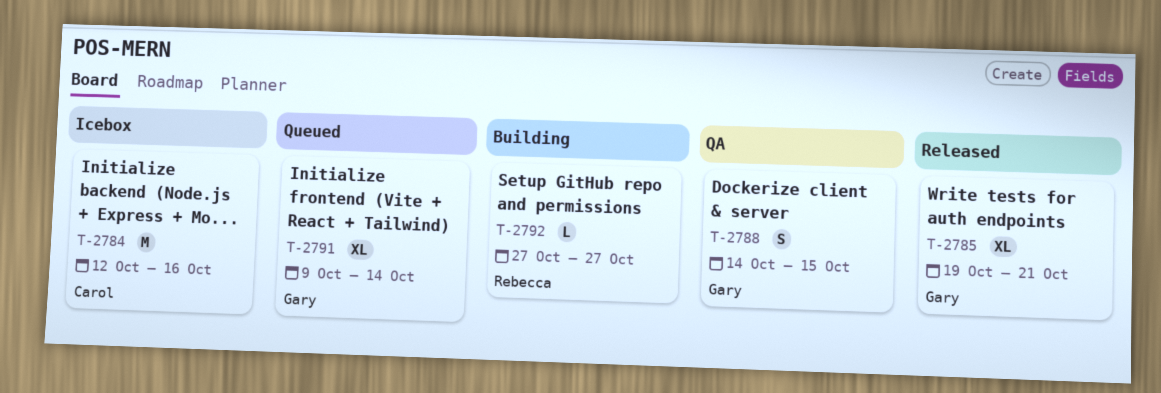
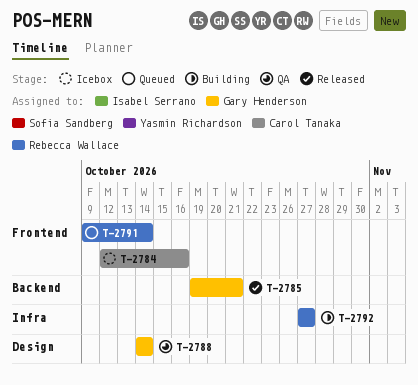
T-2788, due: Oct 15 -> Oct 14
T-2791, owner: Gary Henderson -> Rebecca Wallace

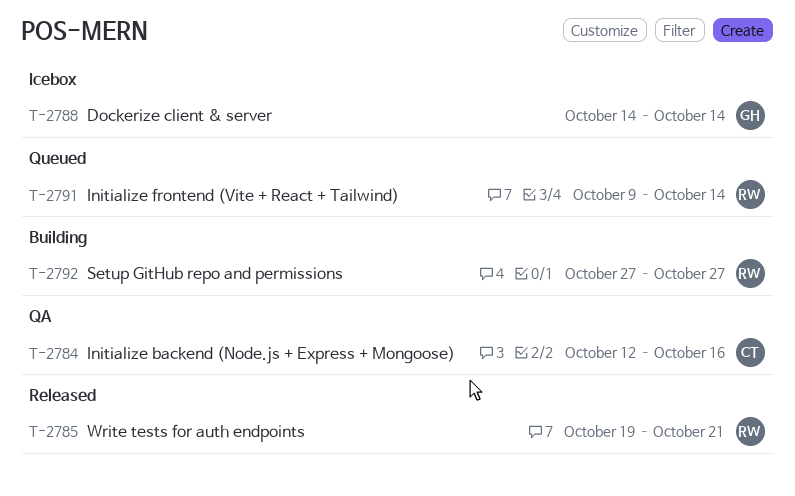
T-2784, status: Icebox -> QA
T-2785, owner: Gary Henderson -> Rebecca Wallace
T-2788, status: QA -> Icebox

